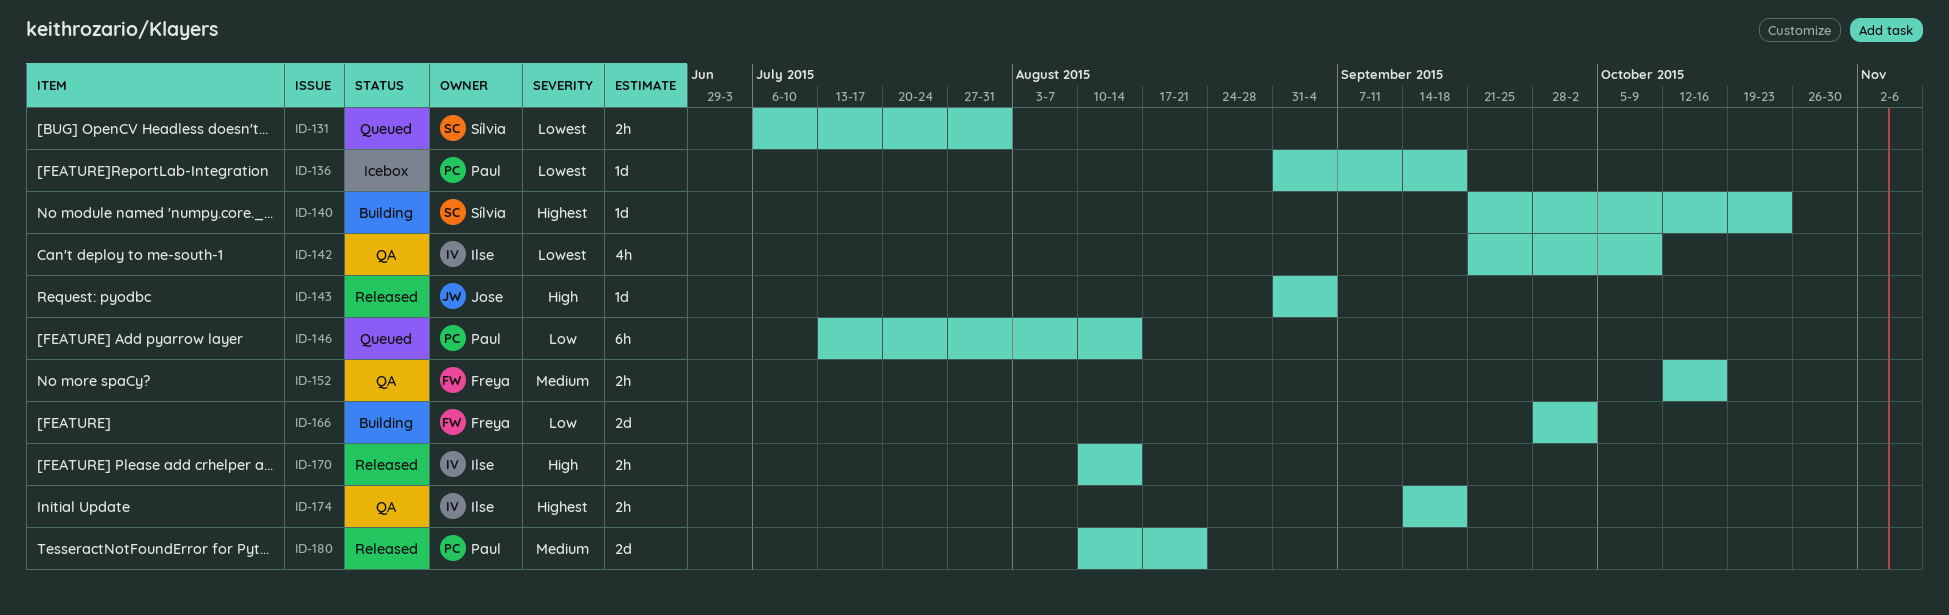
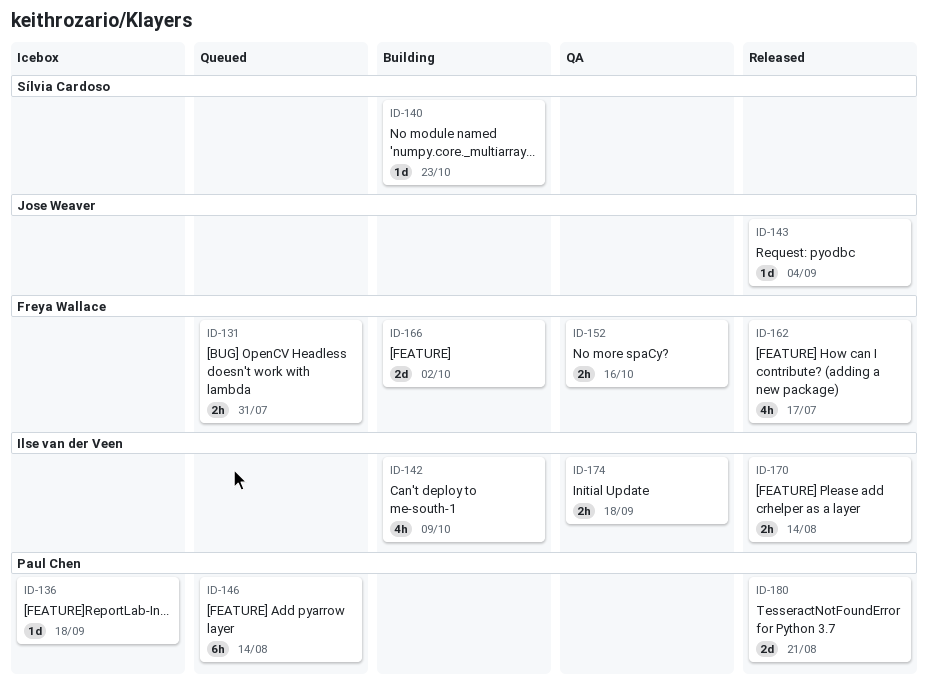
ID-131, owner: Sílvia Cardoso -> Freya Wallace
ID-142, status: QA -> Building
ID-162: none -> present

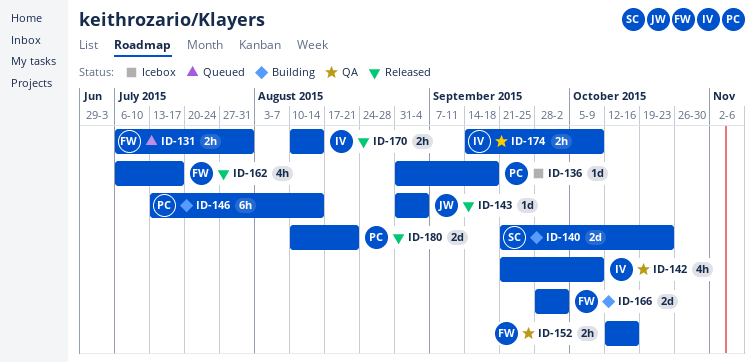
ID-140, estimate: 1d -> 2d
ID-142, status: Building -> QA
ID-146, status: Queued -> Building
ID-174, due: Sep 18 -> Oct 9

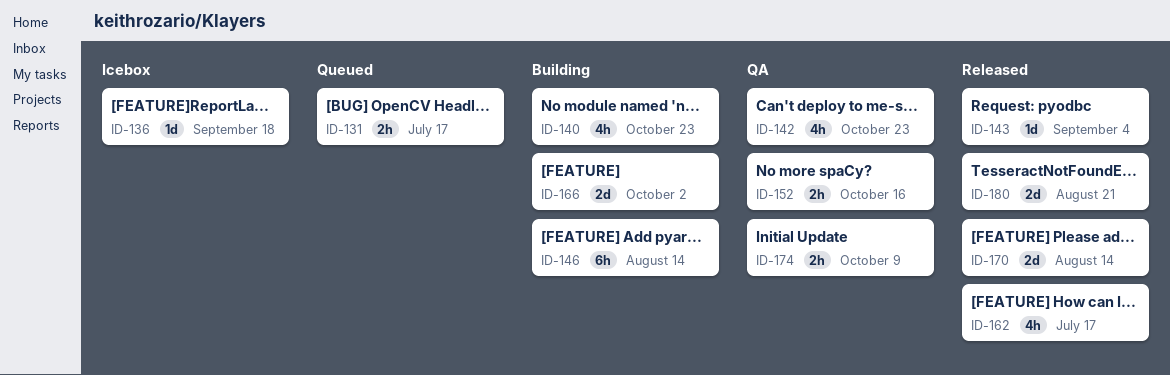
ID-131, due: Jul 31 -> Jul 17
ID-140, estimate: 2d -> 4h
ID-142, due: Oct 9 -> Oct 23
ID-170, estimate: 2h -> 2d

